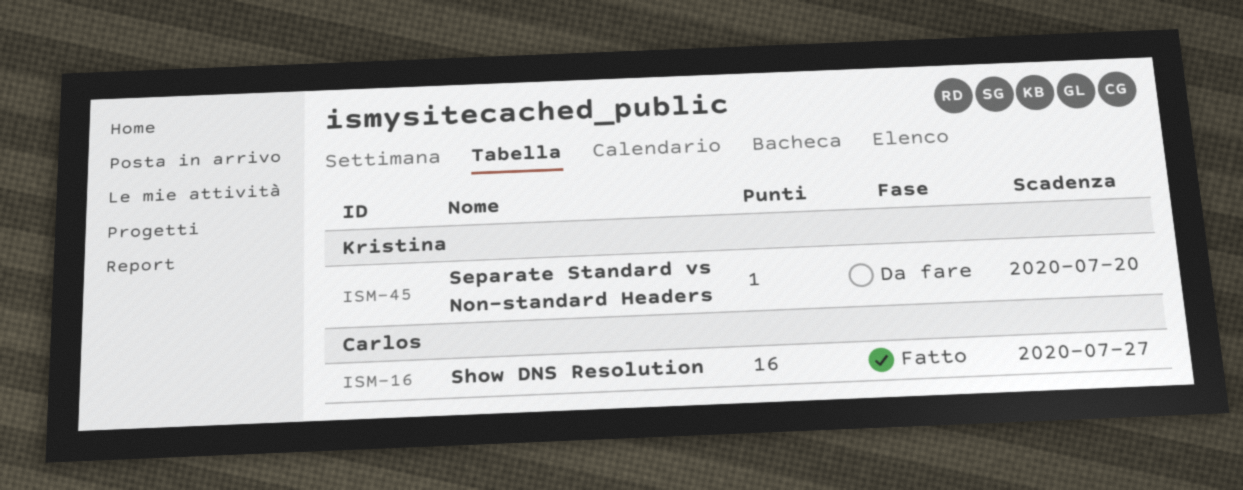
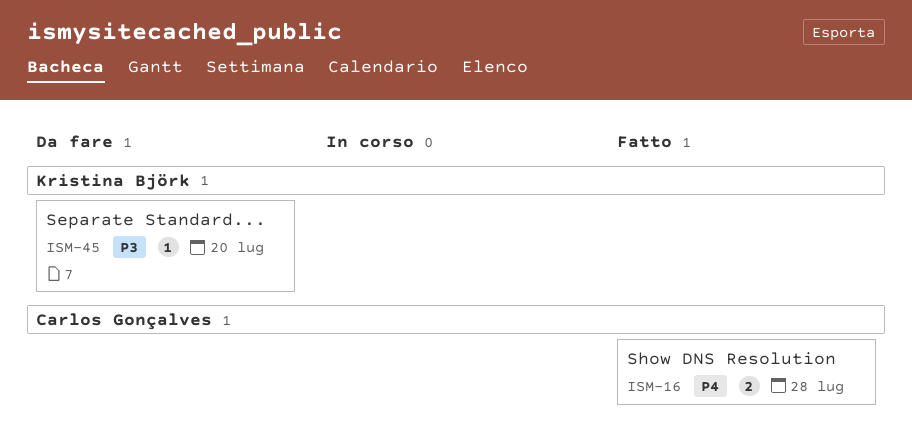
ISM-16, estimate: 16 -> 2
ISM-16, due: Jul 27 -> Jul 28

